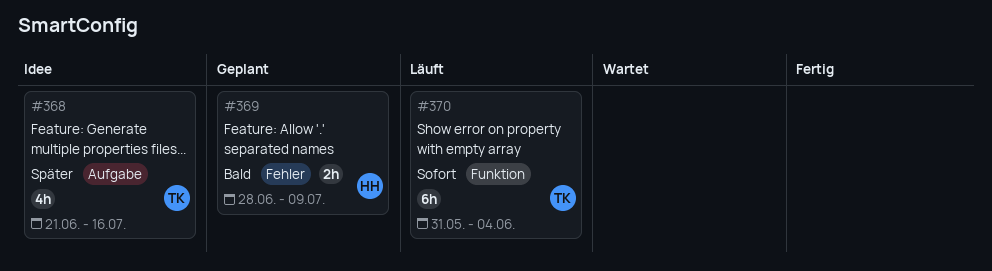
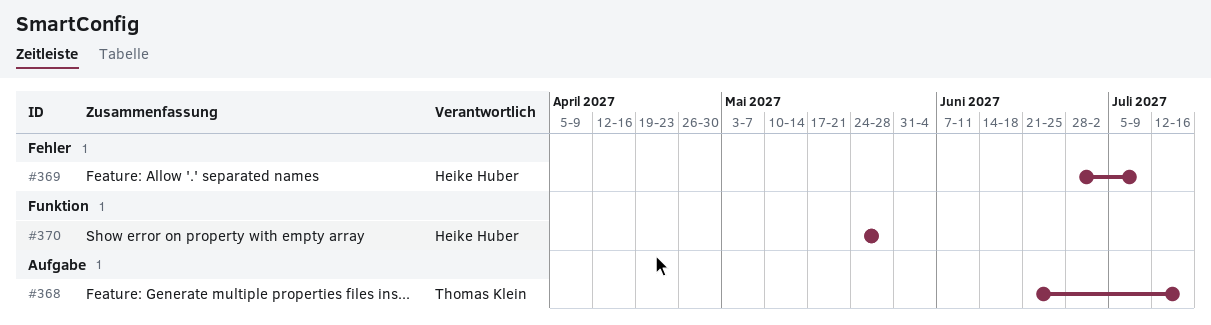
#370, owner: Thomas Klein -> Heike Huber
#370, start: May 31 -> May 24
#370, due: Jun 4 -> May 28

